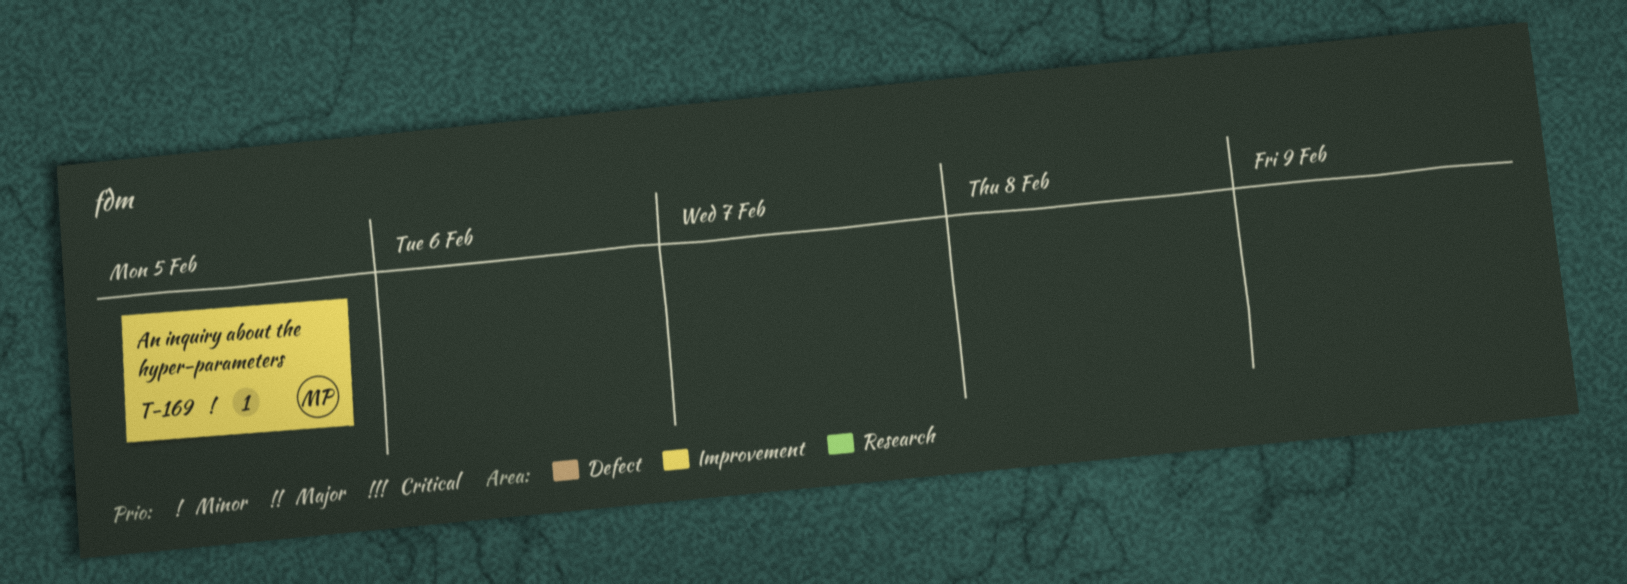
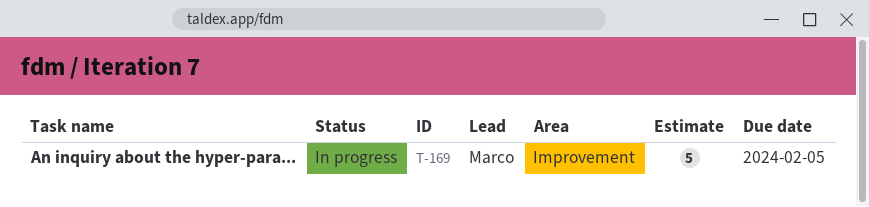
T-169, estimate: 1 -> 5

